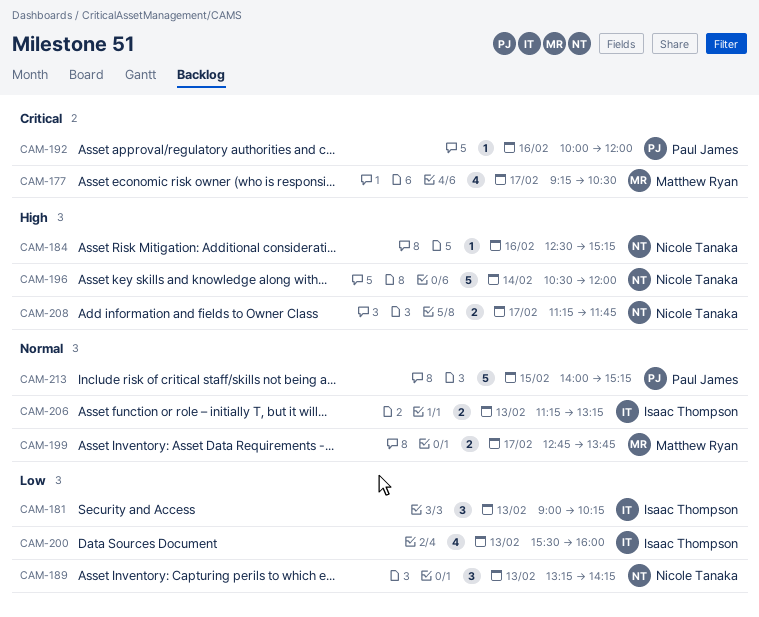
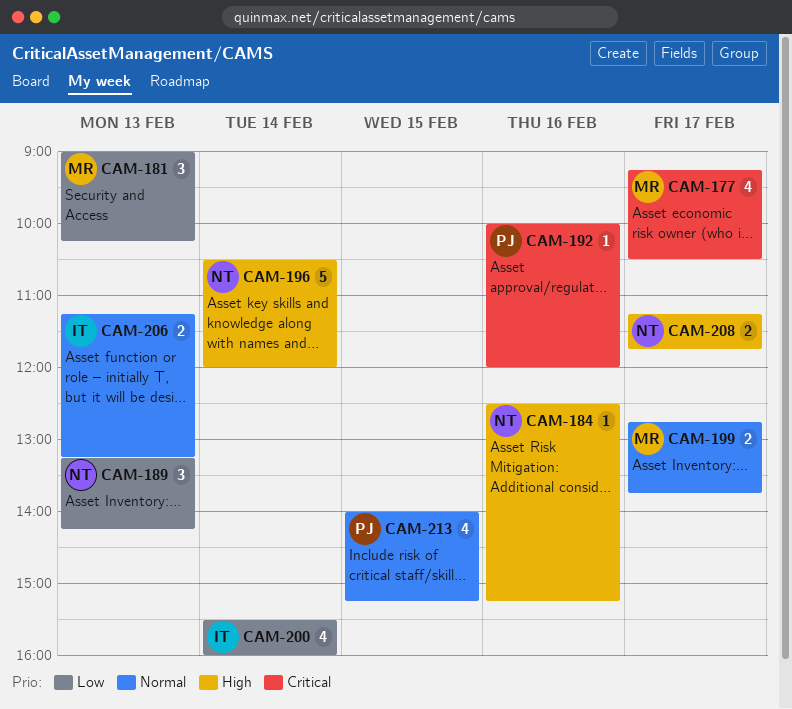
CAM-181, owner: Isaac Thompson -> Matthew Ryan
CAM-200, day: Feb 13 -> Feb 14
CAM-213, estimate: 5 -> 4

